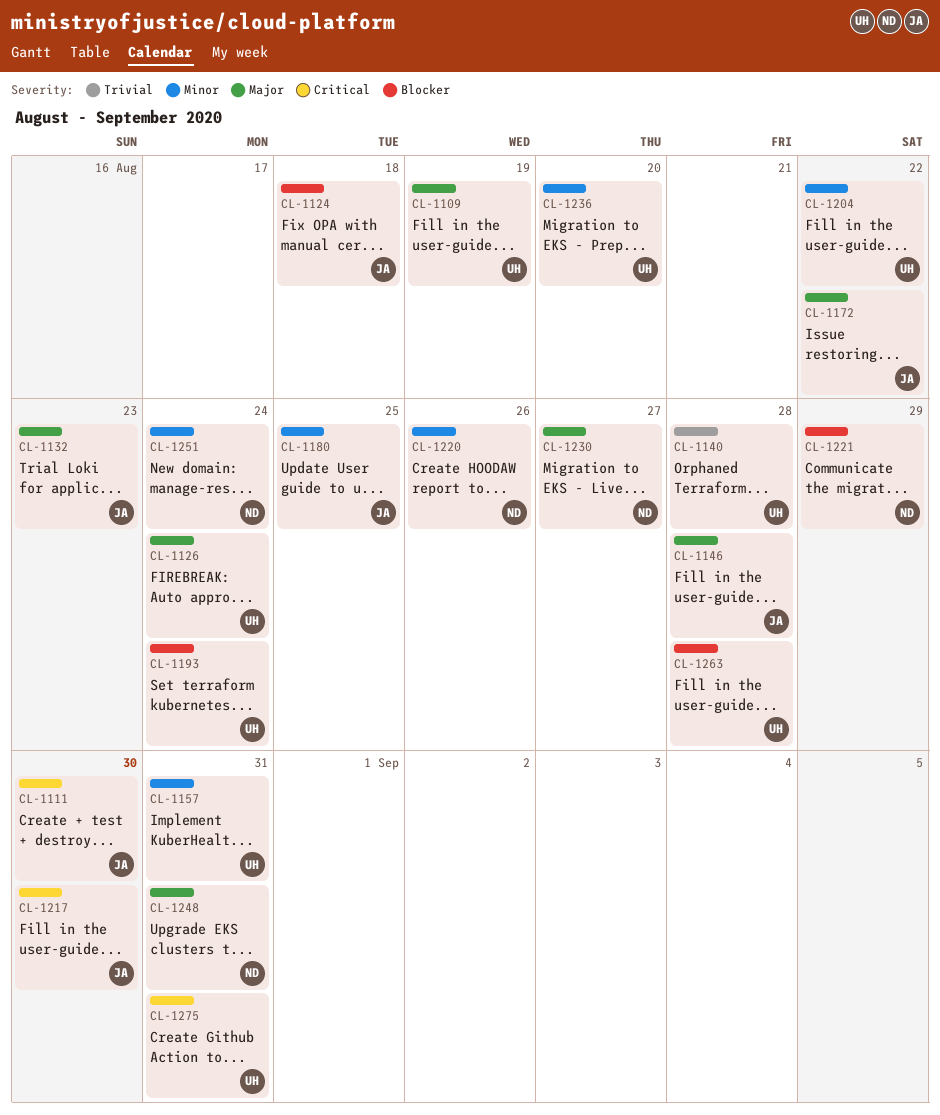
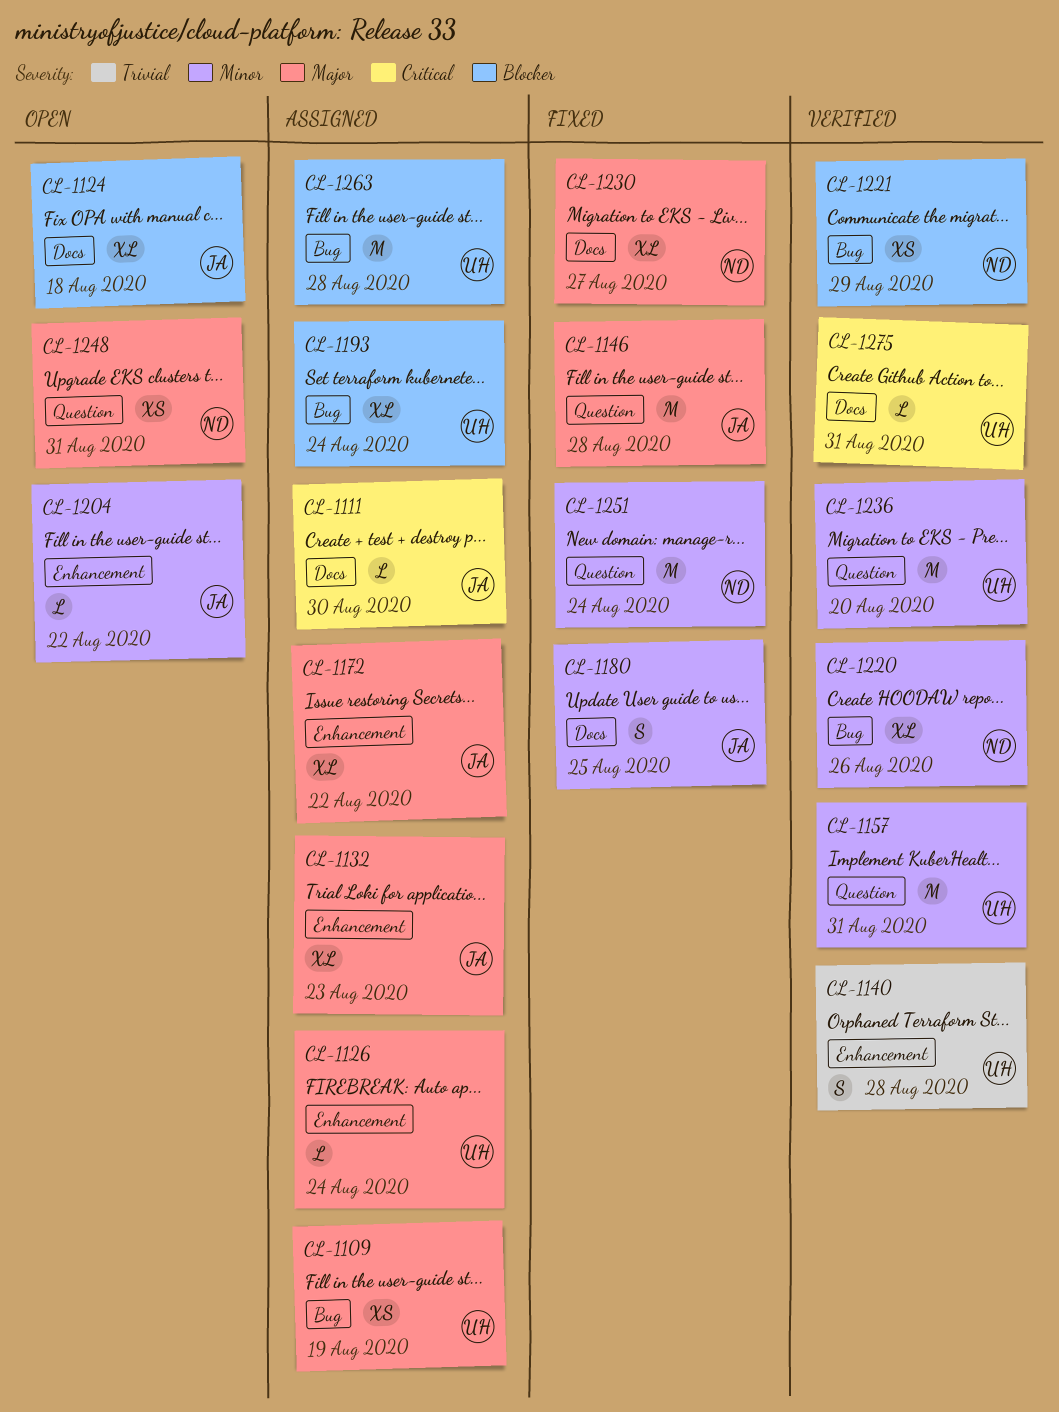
CL-1204, owner: UH -> JA
CL-1217: present -> none

